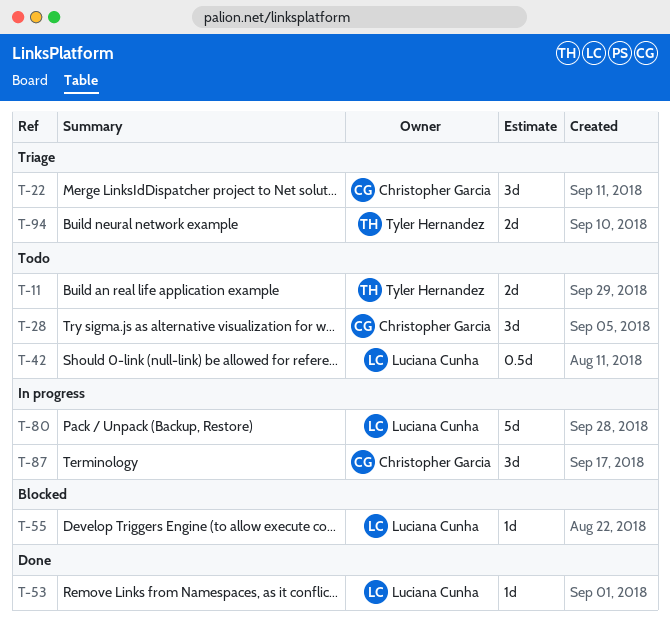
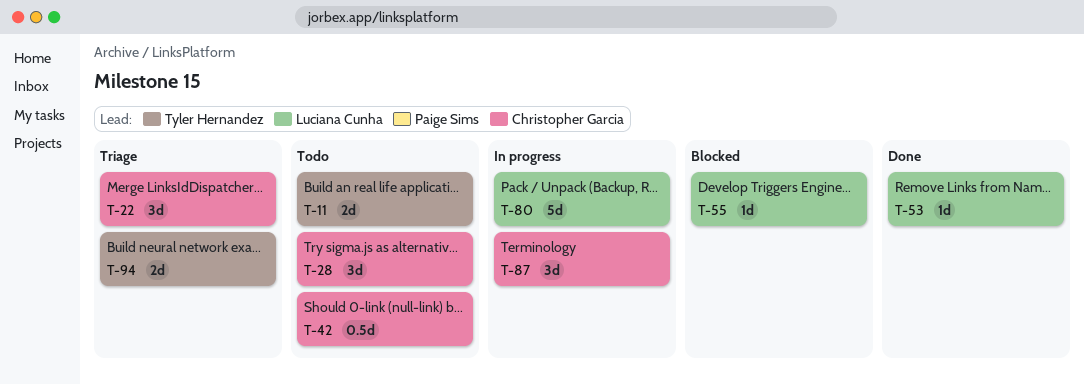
T-42, owner: Luciana Cunha -> Christopher Garcia

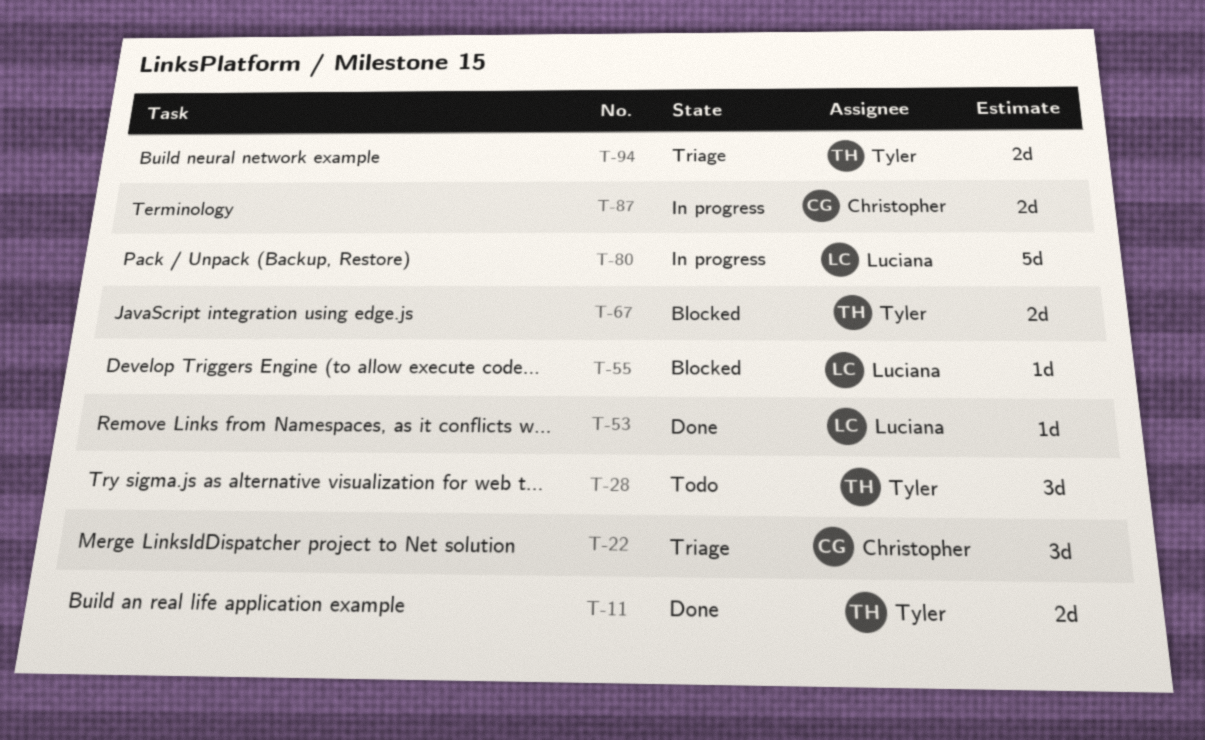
T-11, status: Todo -> Done
T-28, owner: Christopher Garcia -> Tyler Hernandez
T-42: present -> none
T-67: none -> present
T-87, estimate: 3d -> 2d

